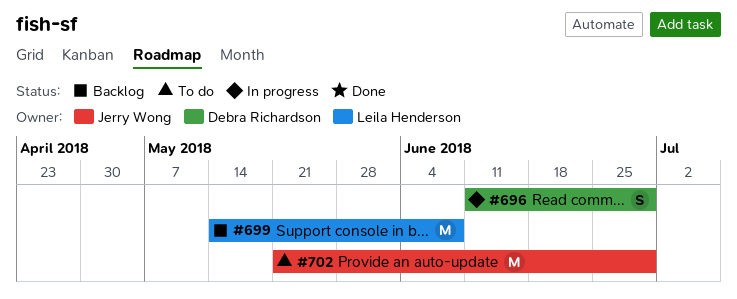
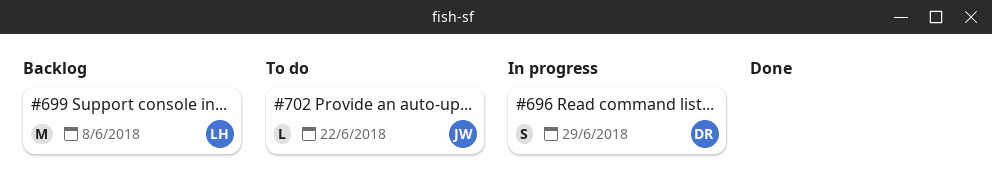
#702, estimate: M -> L
#702, due: Jun 29 -> Jun 22

